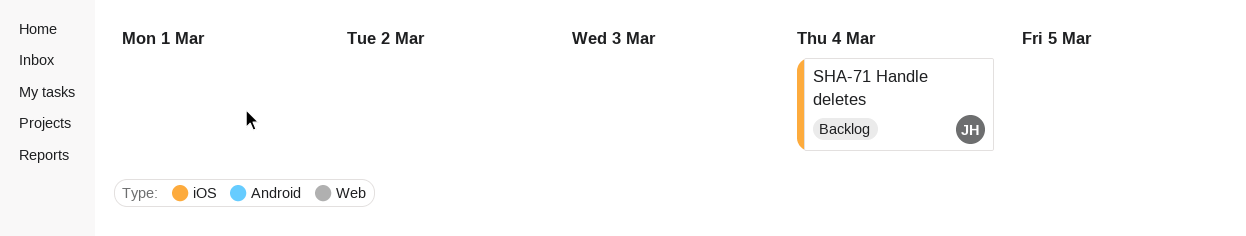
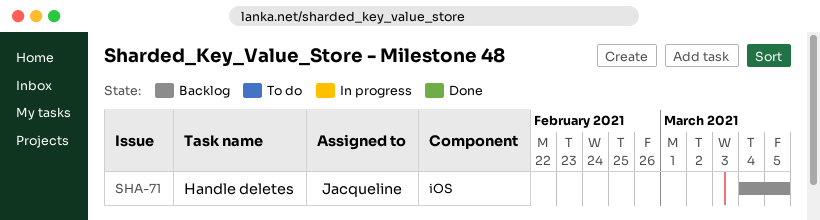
SHA-71, due: Mar 4 -> Mar 5

